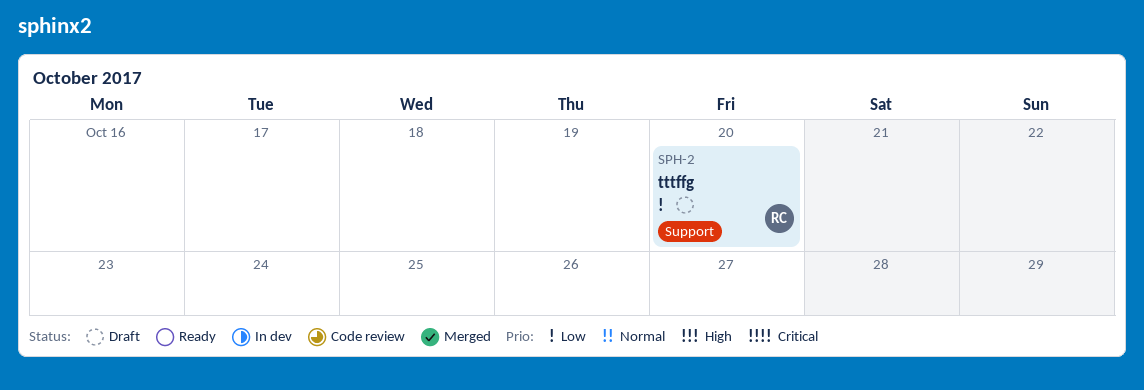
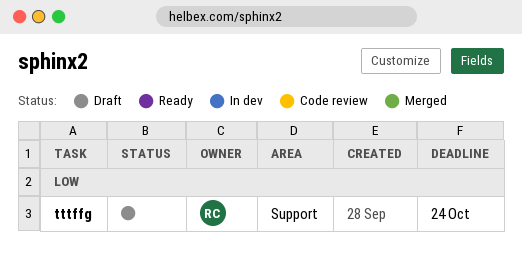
tttffg, due: Oct 20 -> Oct 24

